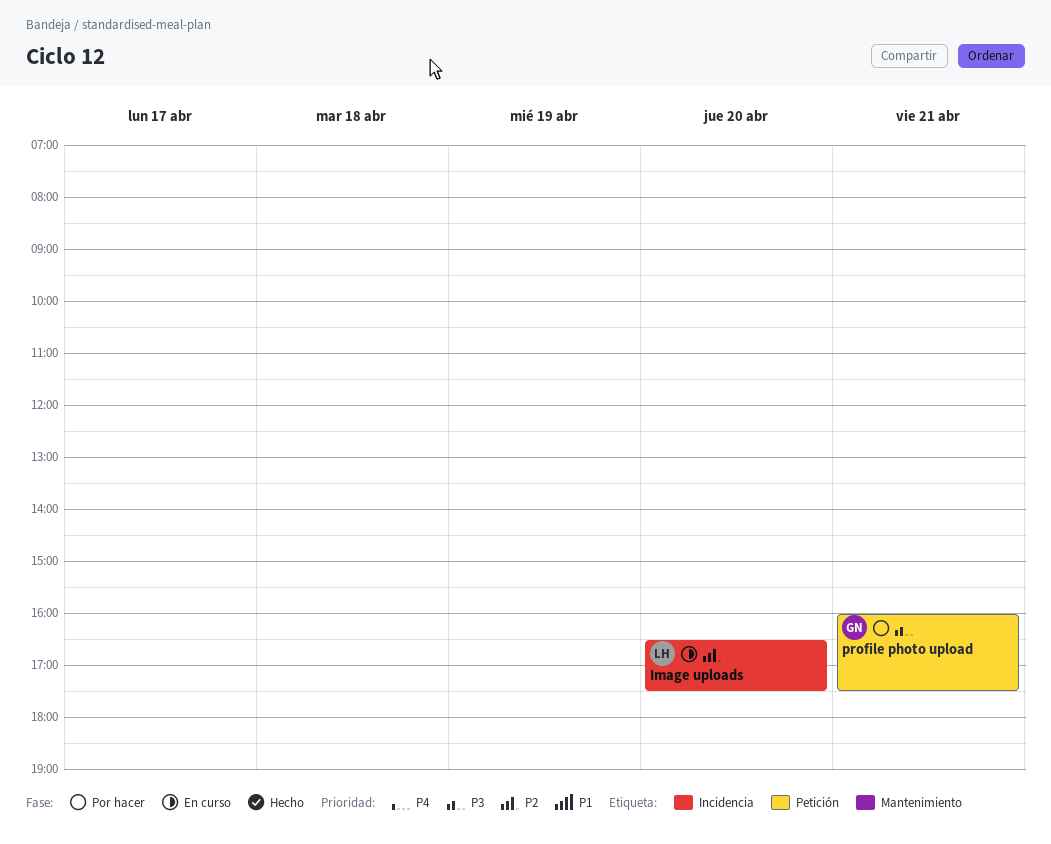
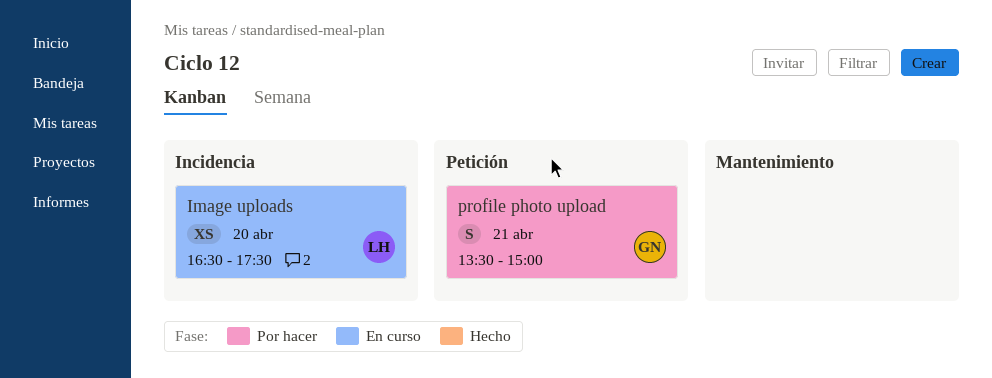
profile photo upload, begins: 16:00 -> 13:30
profile photo upload, ends: 17:30 -> 15:00

